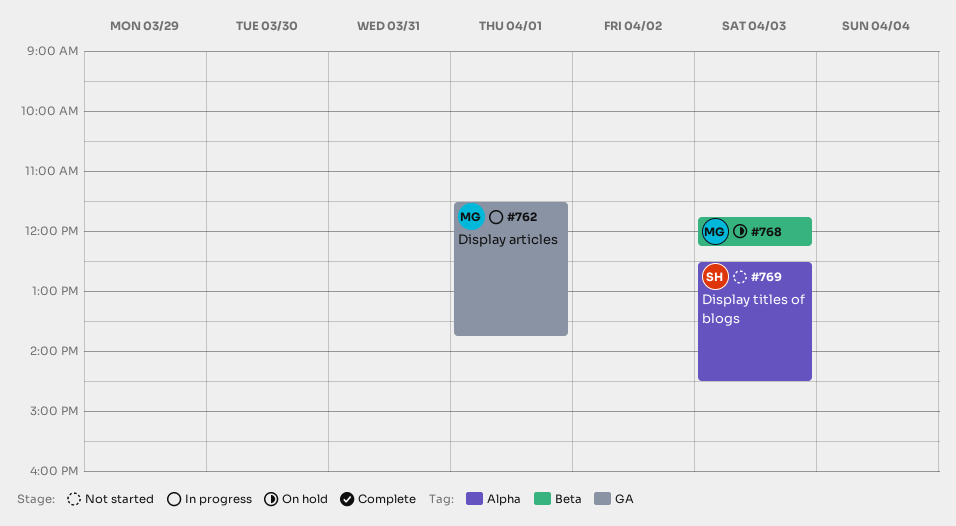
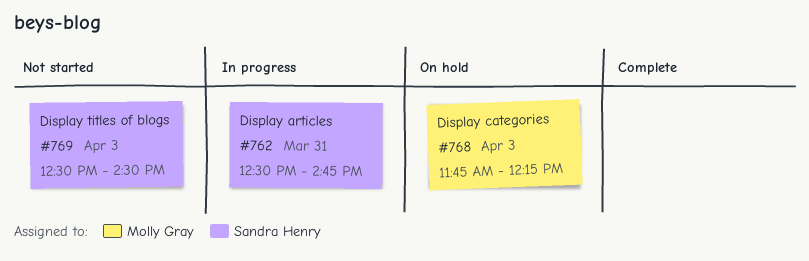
#762, owner: Molly Gray -> Sandra Henry
#762, day: Apr 1 -> Mar 31
#762, begins: 11:30 -> 12:30
#762, ends: 13:45 -> 14:45

